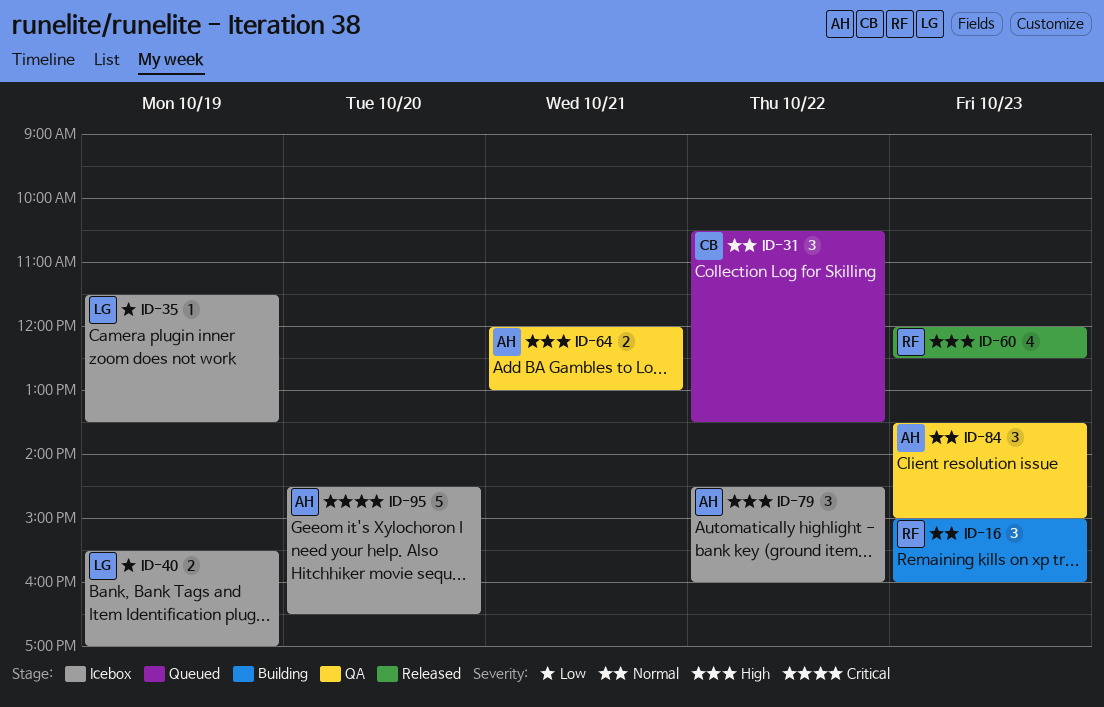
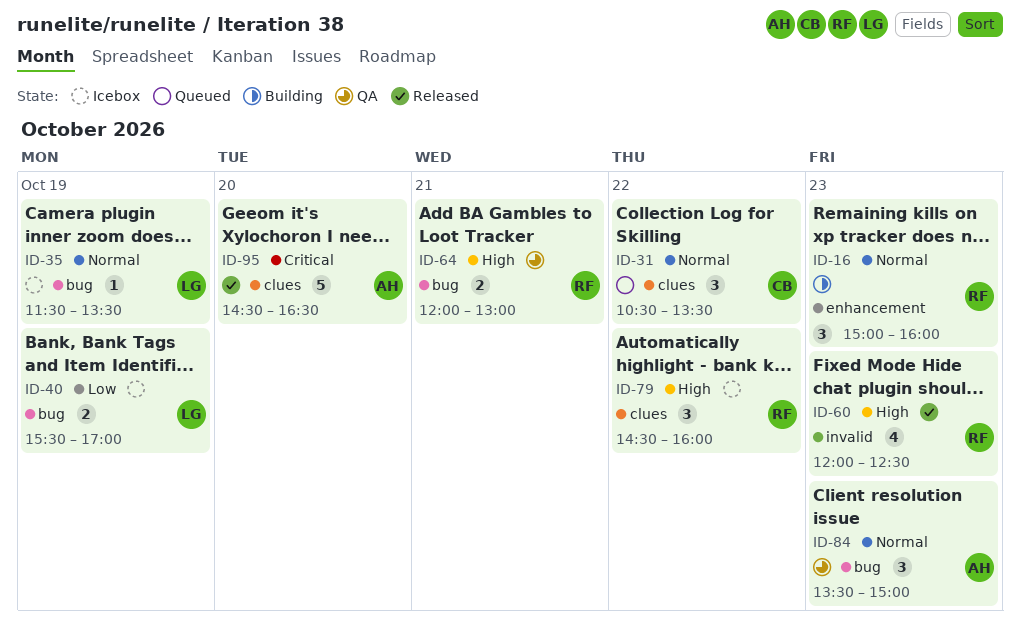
ID-35, priority: Low -> Normal
ID-64, owner: AH -> RF
ID-79, owner: AH -> RF
ID-95, status: Icebox -> Released

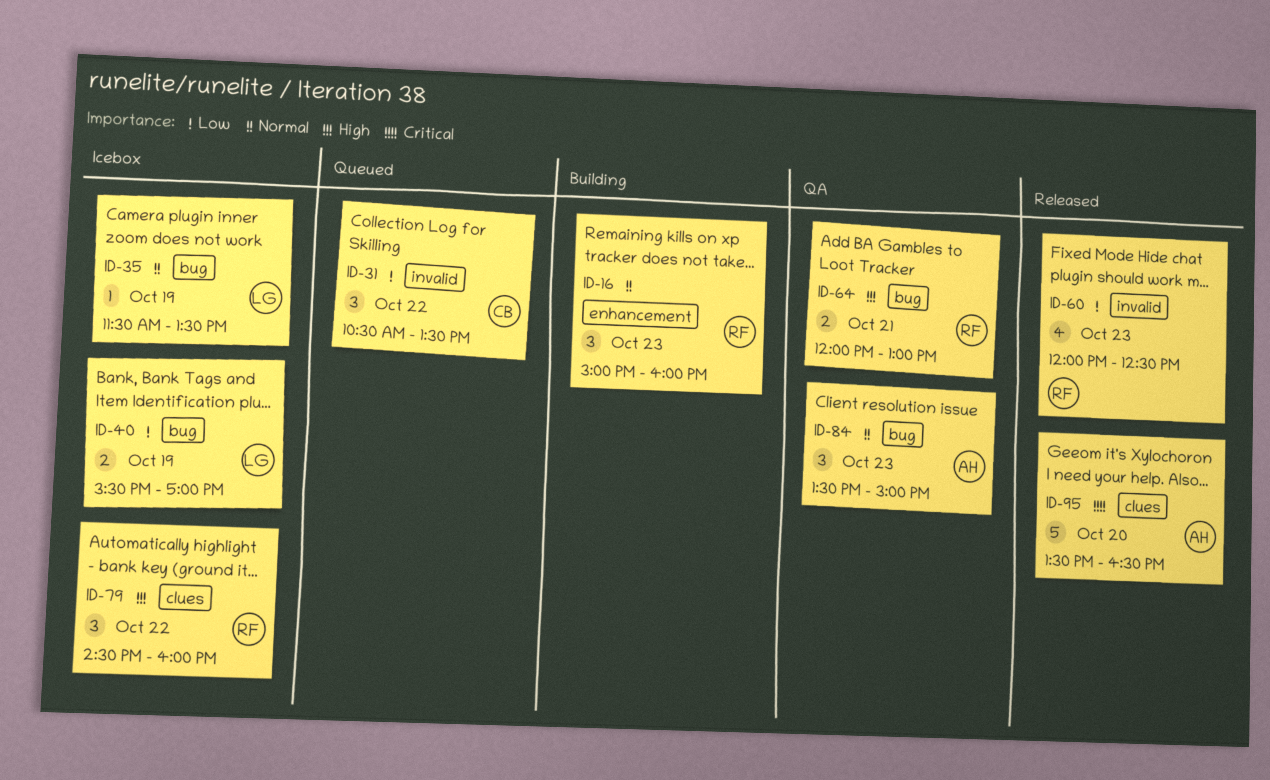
ID-31, priority: Normal -> Low
ID-31, label: clues -> invalid
ID-60, priority: High -> Low
ID-95, begins: 14:30 -> 13:30

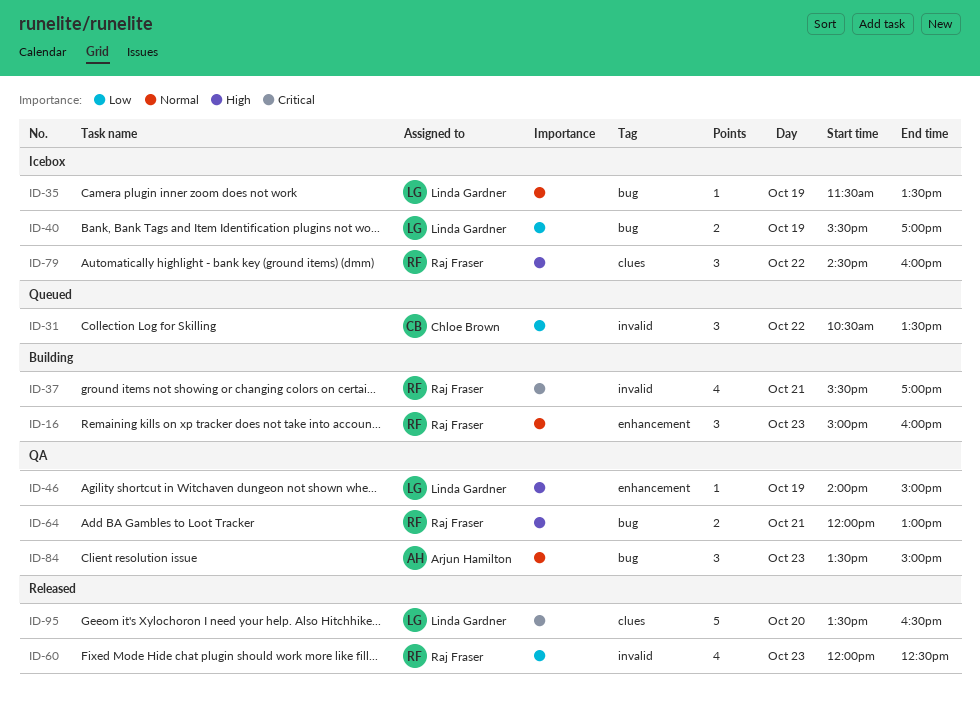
ID-37: none -> present
ID-46: none -> present
ID-95, owner: Arjun Hamilton -> Linda Gardner

